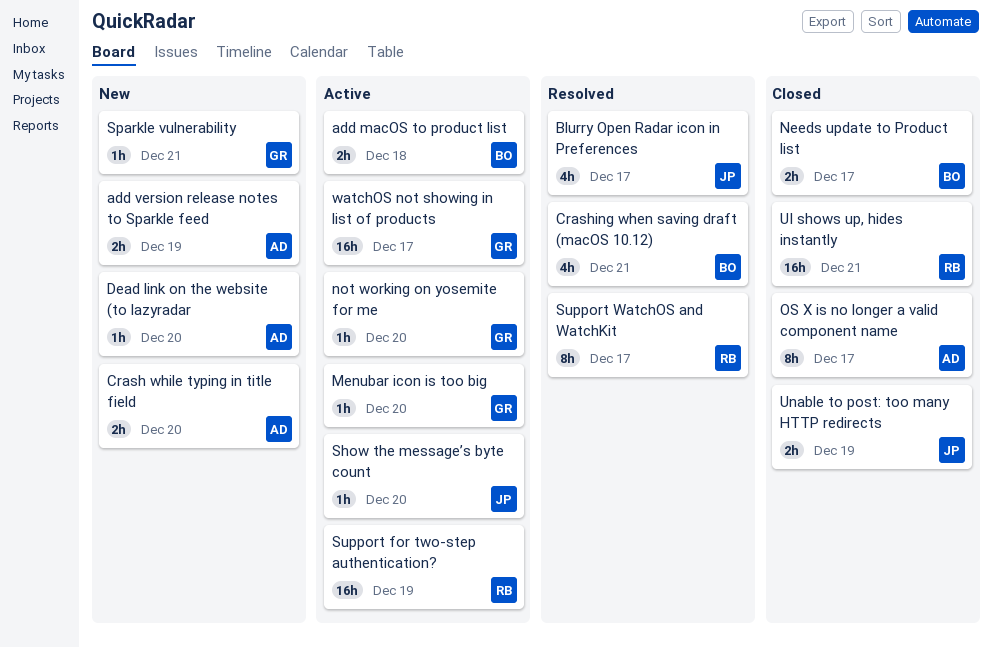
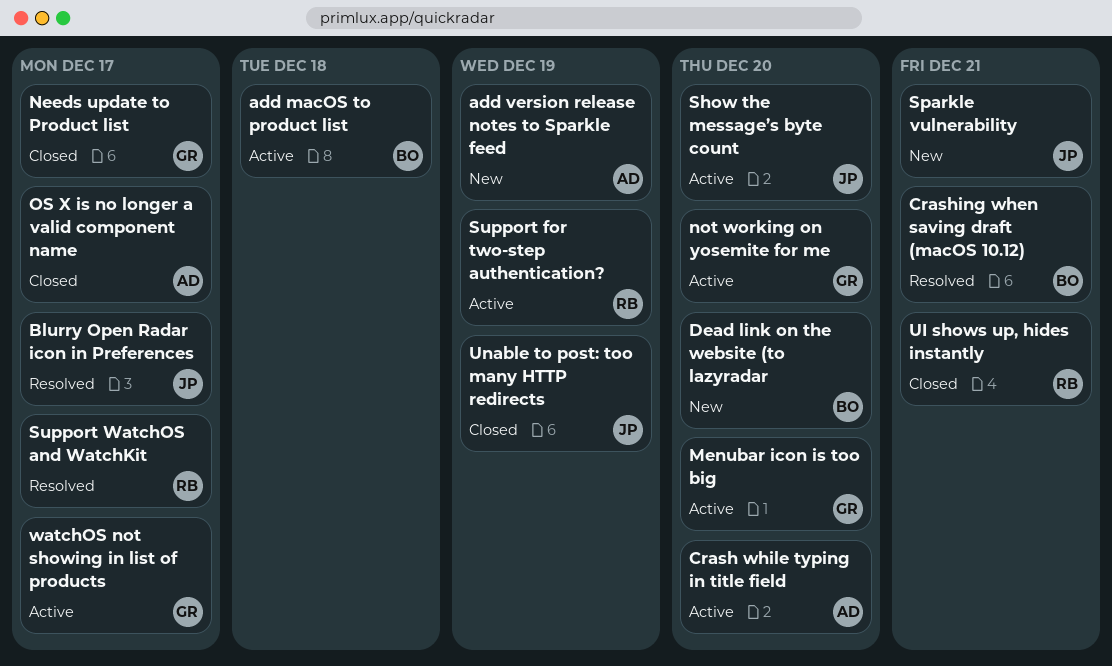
Crash while typing in title field, status: New -> Active
Dead link on the website (to lazyradar, owner: AD -> BO
Needs update to Product list, owner: BO -> GR
Sparkle vulnerability, owner: GR -> JP

